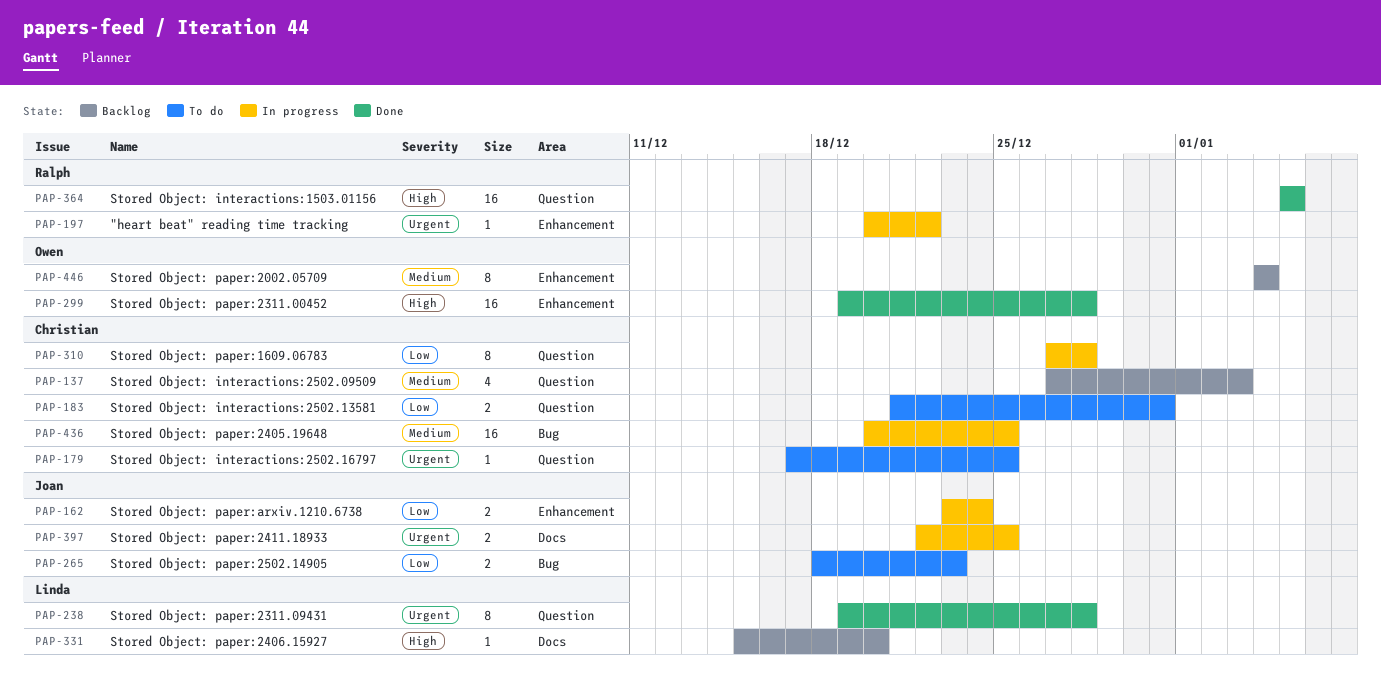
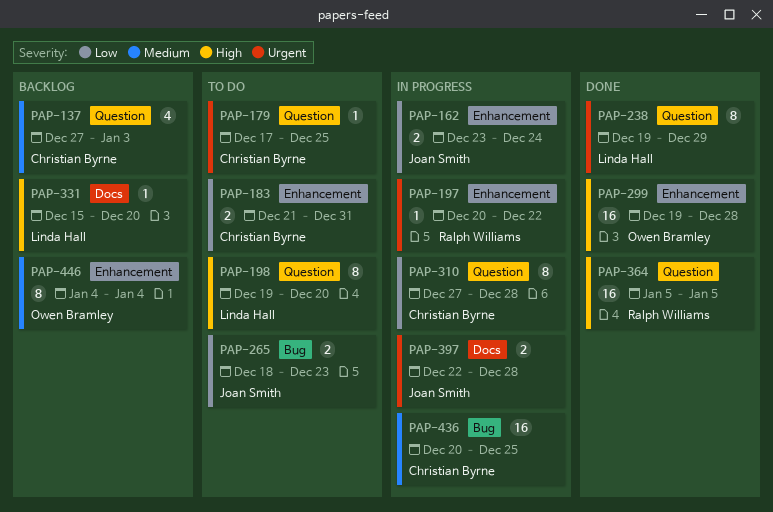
PAP-183, label: Question -> Enhancement
PAP-198: none -> present
PAP-238, due: Dec 28 -> Dec 29
PAP-397, due: Dec 25 -> Dec 28

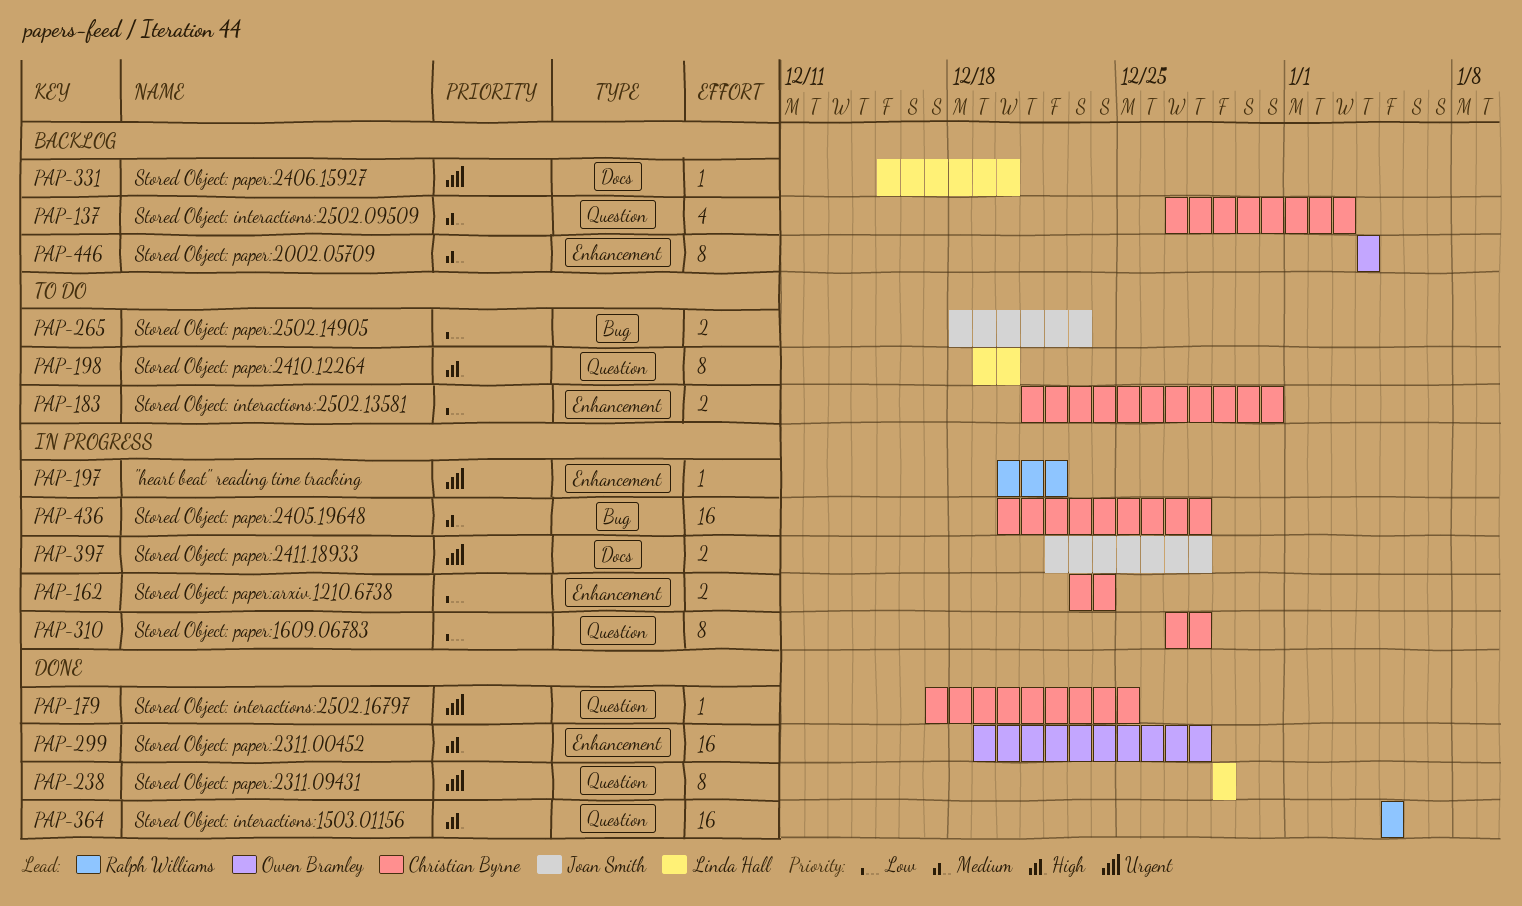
PAP-162, owner: Joan Smith -> Christian Byrne
PAP-179, status: To do -> Done
PAP-238, start: Dec 19 -> Dec 29
PAP-331, priority: High -> Urgent
PAP-436, due: Dec 25 -> Dec 28

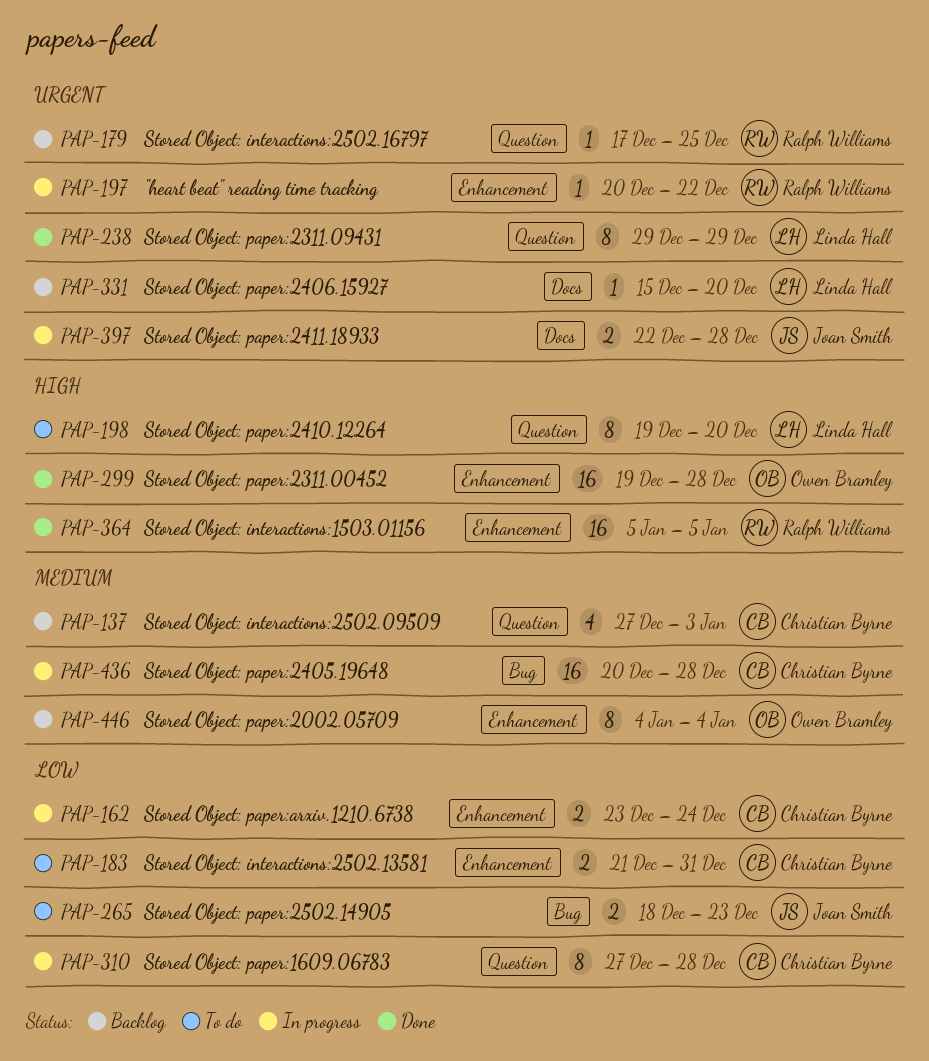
PAP-179, status: Done -> Backlog
PAP-179, owner: Christian Byrne -> Ralph Williams
PAP-364, label: Question -> Enhancement

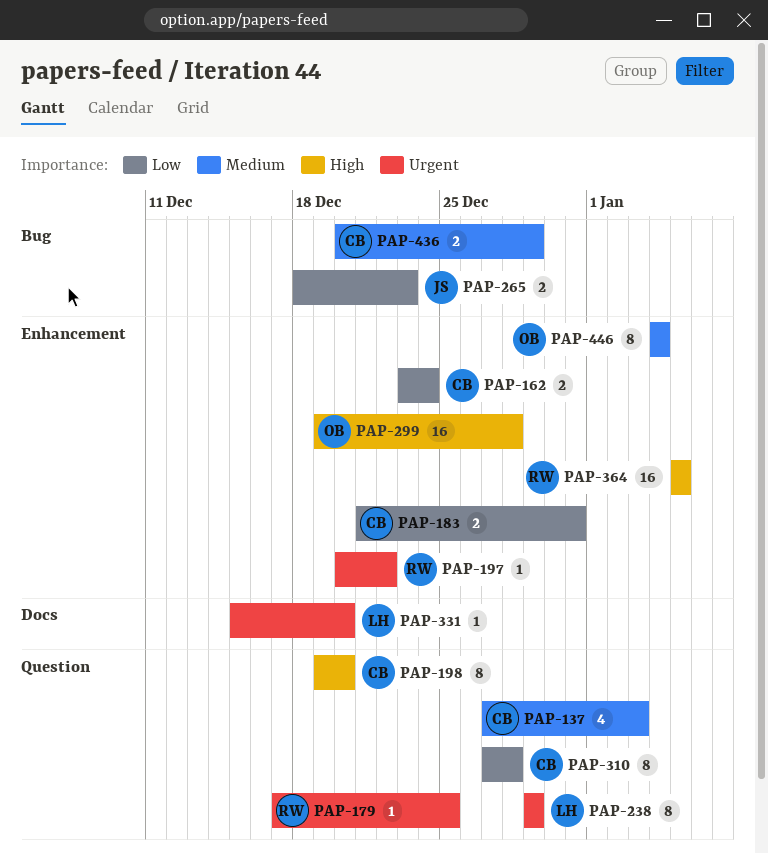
PAP-198, owner: Linda Hall -> Christian Byrne
PAP-397: present -> none
PAP-436, estimate: 16 -> 2
PAP-436, due: Dec 28 -> Dec 29

